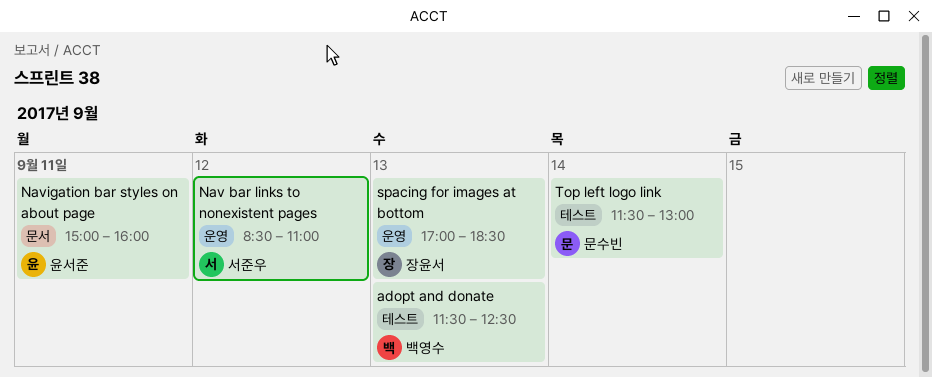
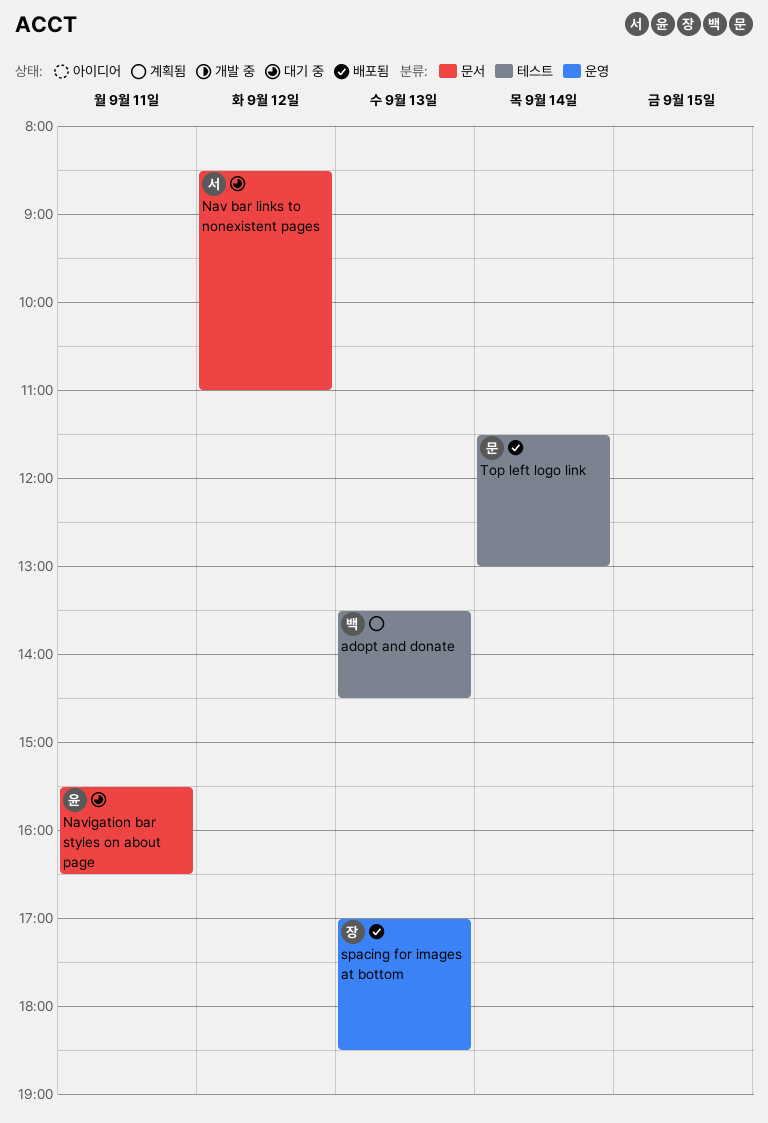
adopt and donate, begins: 11:30 -> 13:30
adopt and donate, ends: 12:30 -> 14:30
Nav bar links to nonexistent pages, label: 운영 -> 문서
Navigation bar styles on about page, begins: 15:00 -> 15:30
Navigation bar styles on about page, ends: 16:00 -> 16:30

